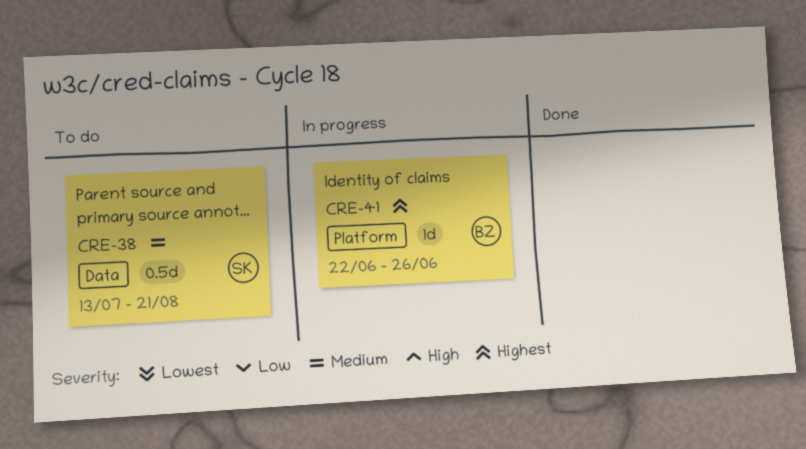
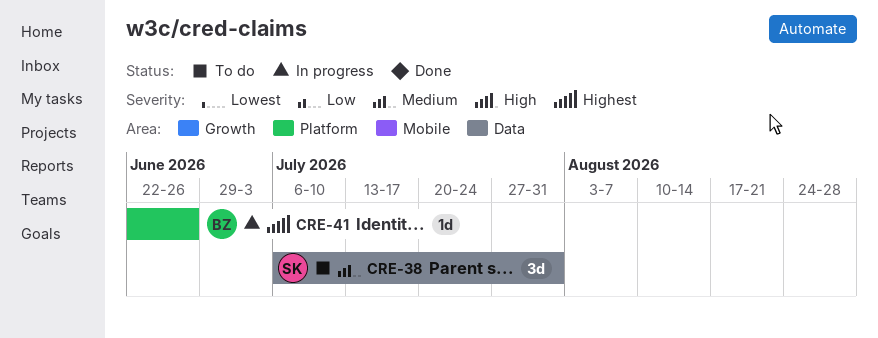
CRE-38, estimate: 0.5d -> 3d
CRE-38, start: Jul 13 -> Jul 6
CRE-38, due: Aug 21 -> Jul 31

